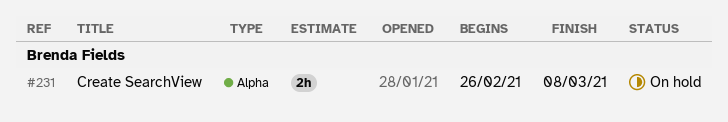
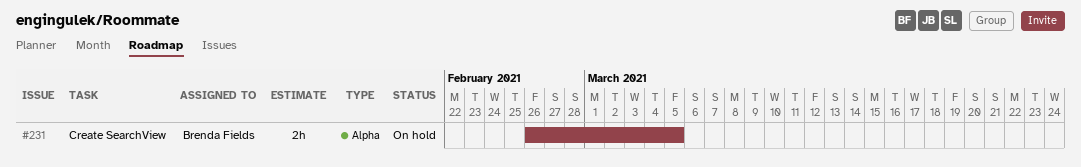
#231, due: Mar 8 -> Mar 5

